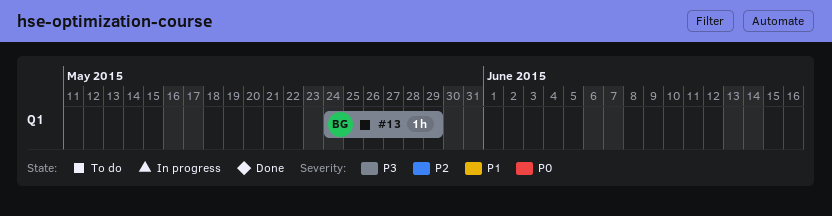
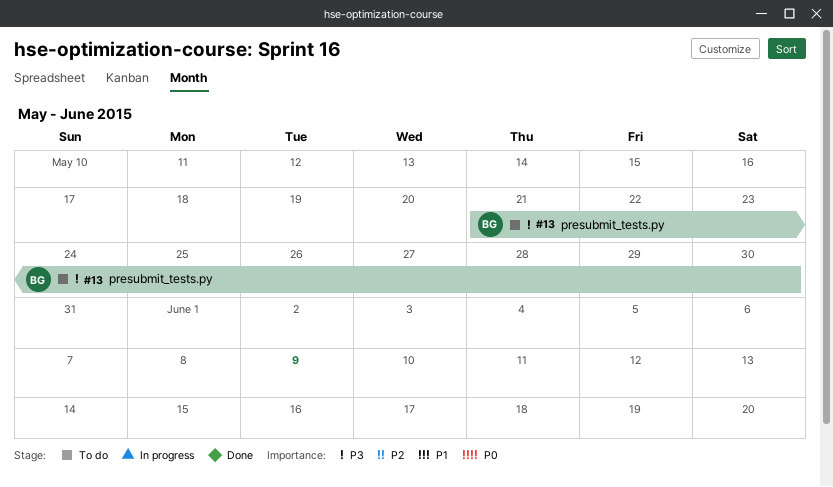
#13, start: May 24 -> May 21
#13, due: May 29 -> May 30

